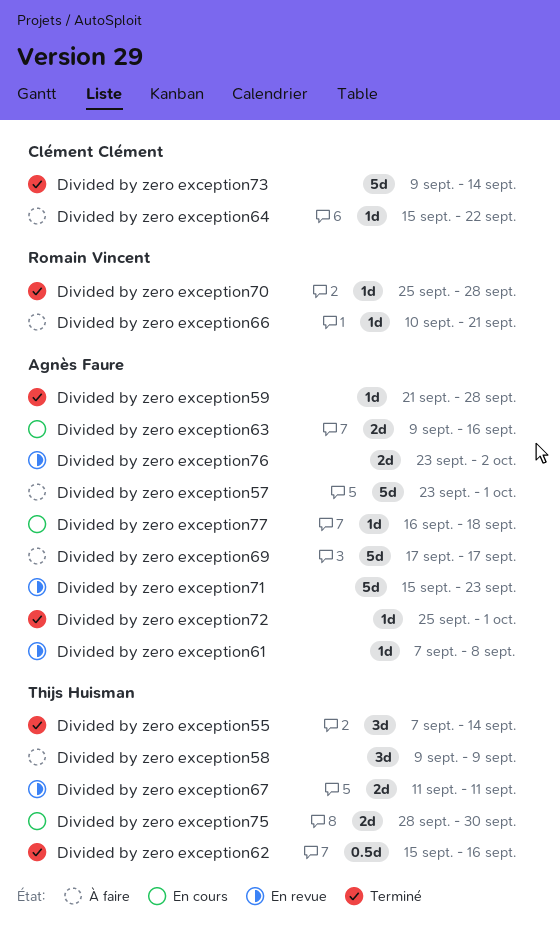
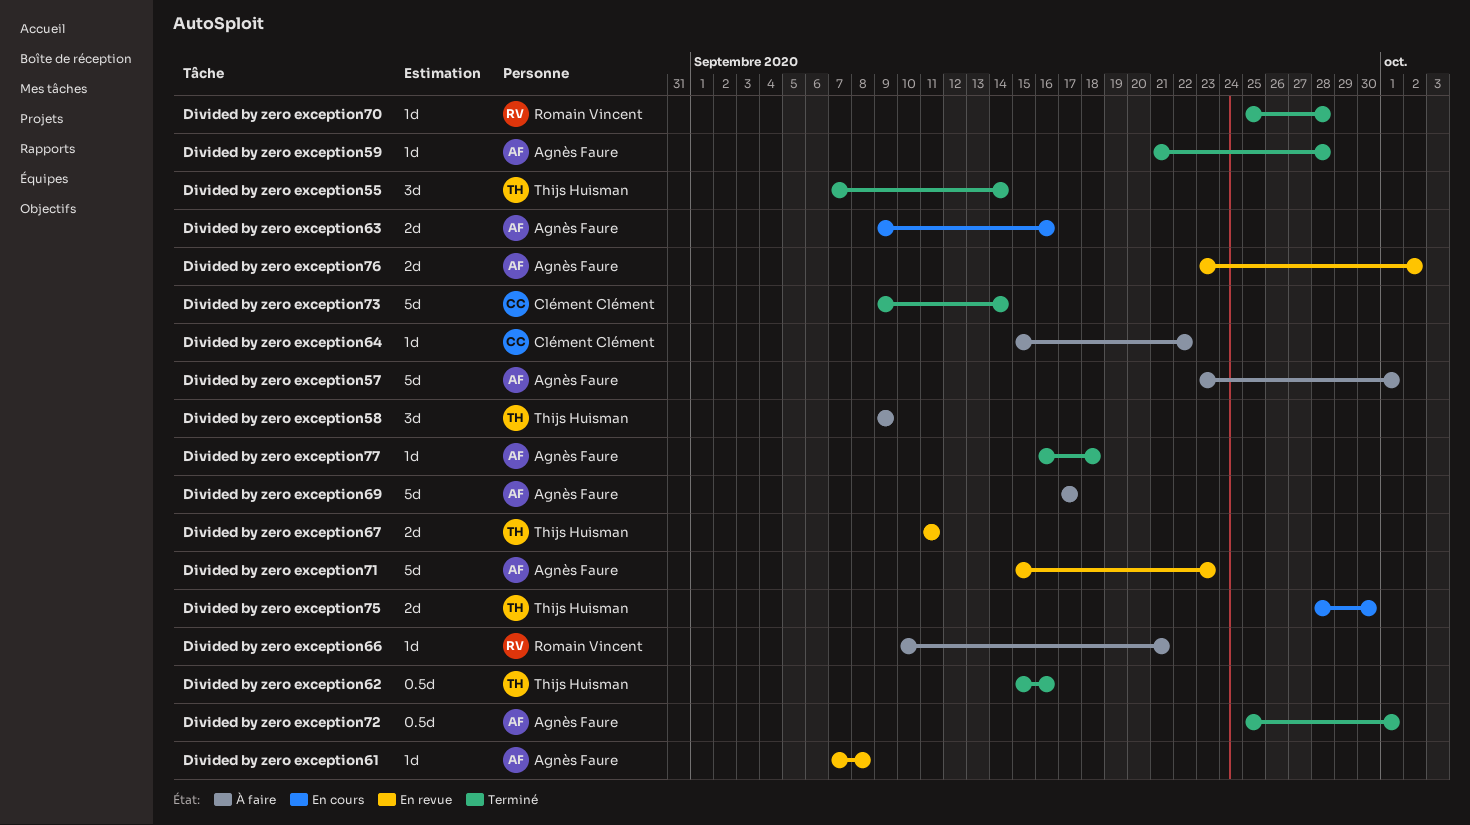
Divided by zero exception72, estimate: 1d -> 0.5d
Divided by zero exception77, status: En cours -> Terminé

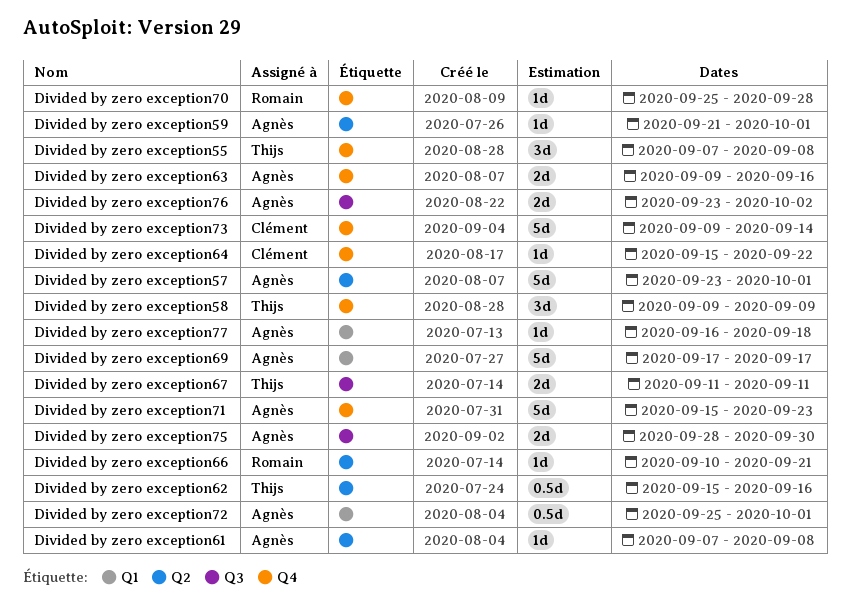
Divided by zero exception55, due: Sep 14 -> Sep 8
Divided by zero exception59, due: Sep 28 -> Oct 1
Divided by zero exception75, owner: Thijs Huisman -> Agnès Faure

